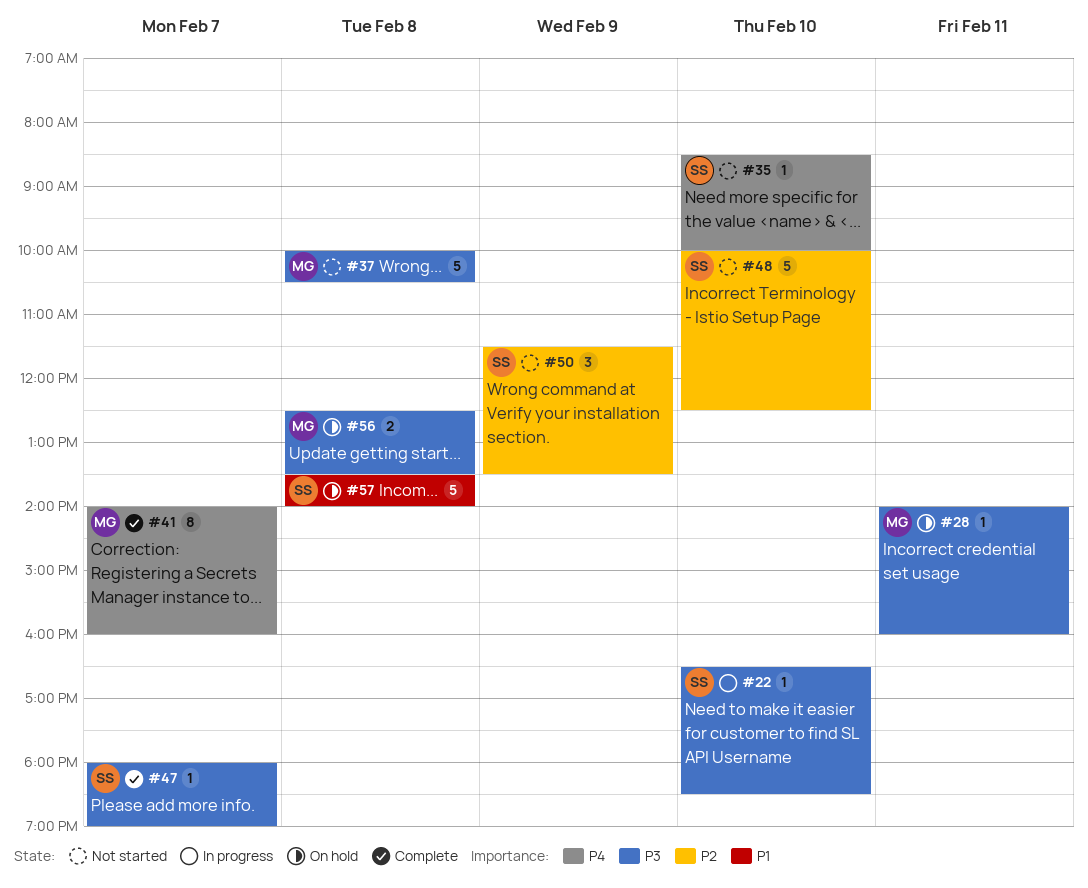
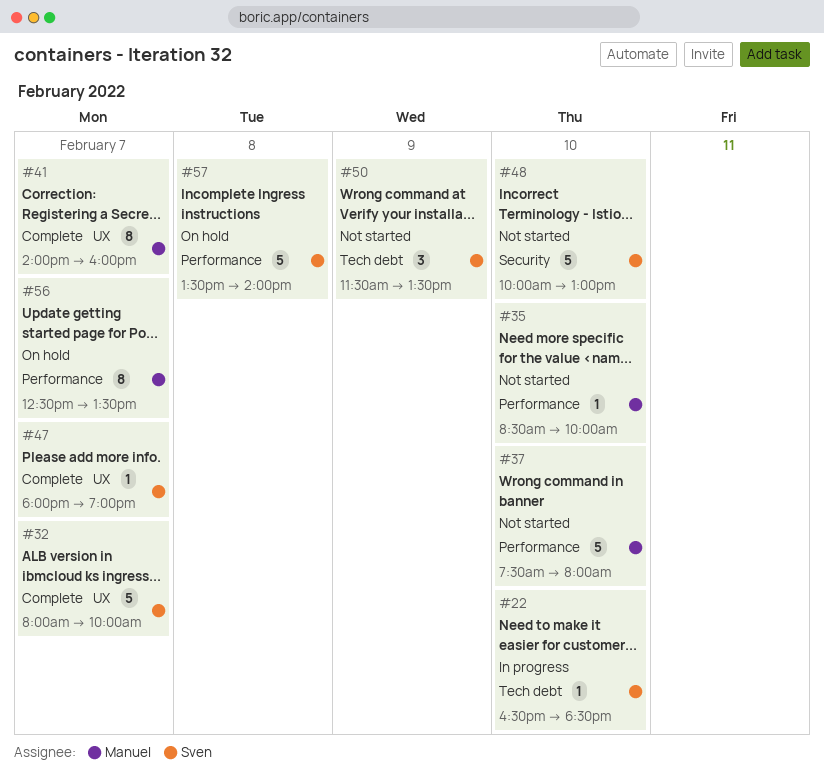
#28: present -> none
#32: none -> present
#35, owner: Sven -> Manuel
#37, day: Feb 8 -> Feb 10
#37, begins: 10:00 -> 07:30
#37, ends: 10:30 -> 08:00
#48, ends: 12:30 -> 13:00
#56, estimate: 2 -> 8
#56, day: Feb 8 -> Feb 7

